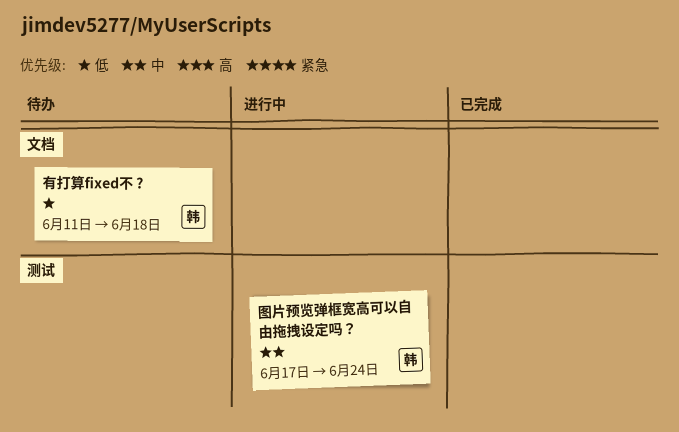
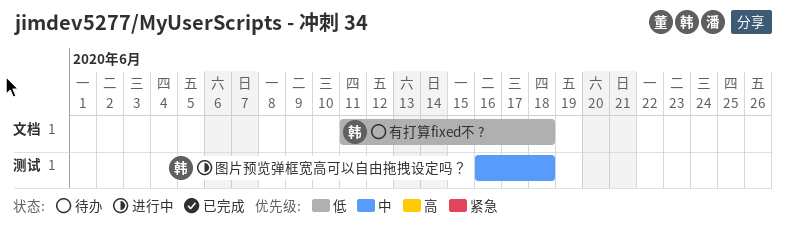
图片预览弹框宽高可以自由拖拽设定吗？, start: Jun 17 -> Jun 16
图片预览弹框宽高可以自由拖拽设定吗？, due: Jun 24 -> Jun 18

